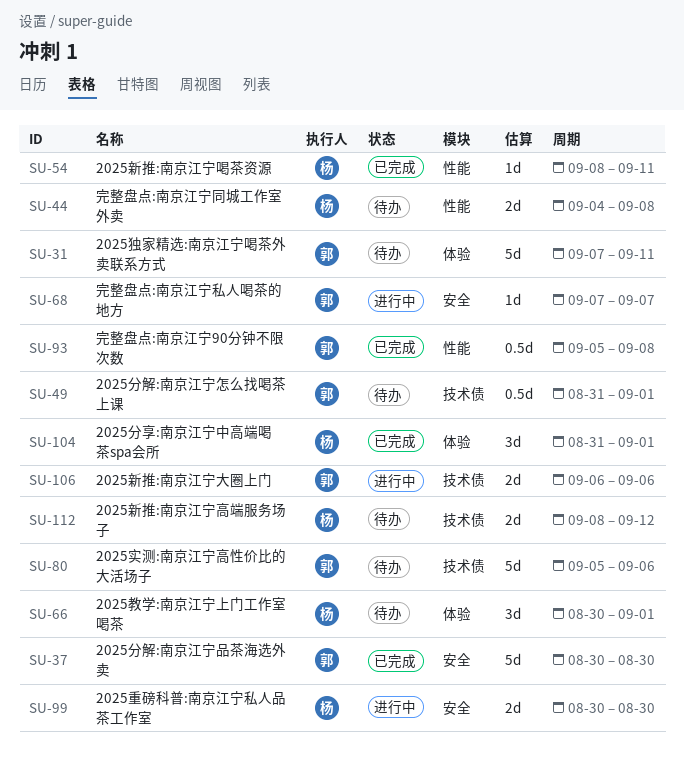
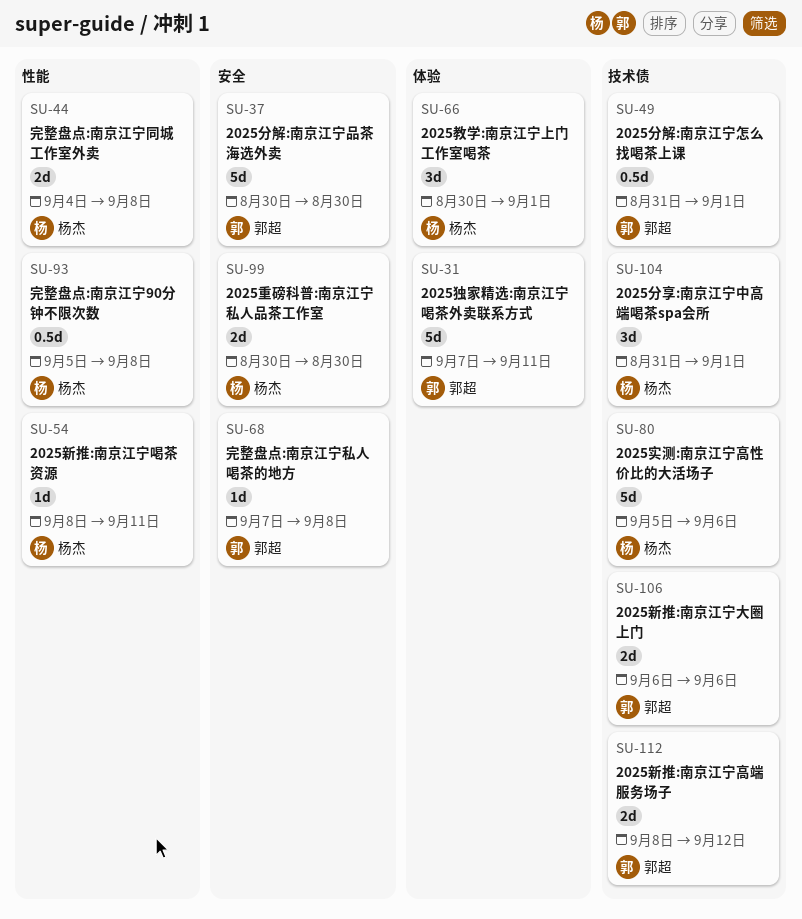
SU-68, due: Sep 7 -> Sep 8
SU-80, owner: 郭超 -> 杨杰
SU-93, owner: 郭超 -> 杨杰
SU-104, label: 体验 -> 技术债
SU-112, owner: 杨杰 -> 郭超

